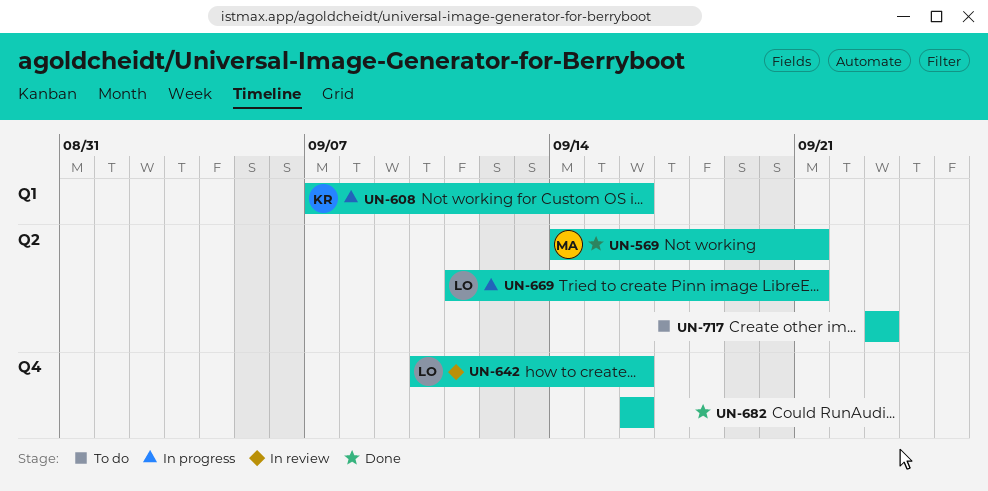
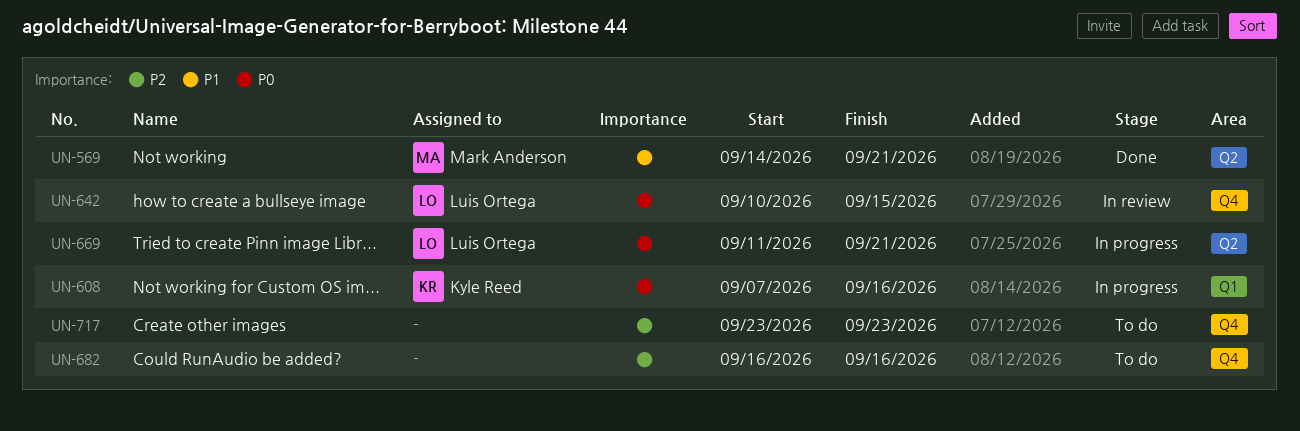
UN-642, due: Sep 16 -> Sep 15
UN-682, status: Done -> To do
UN-717, label: Q2 -> Q4

